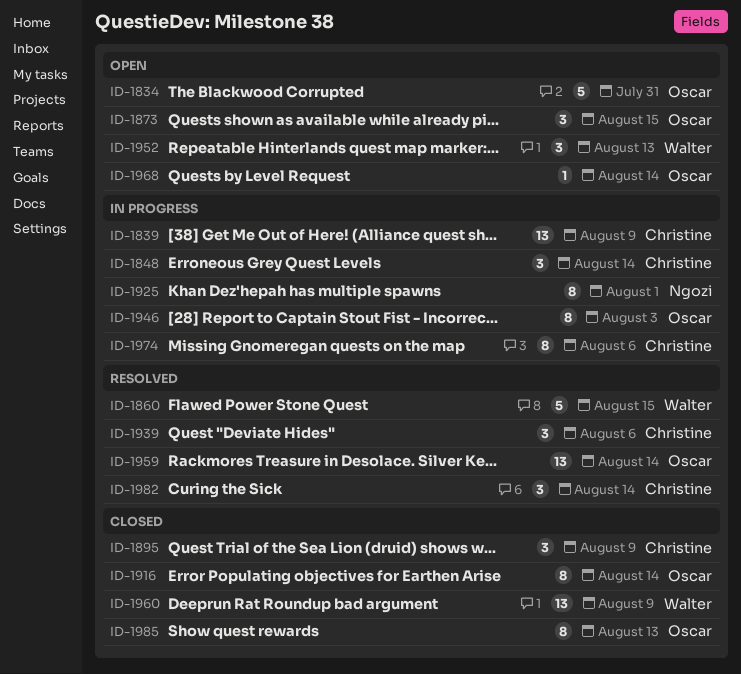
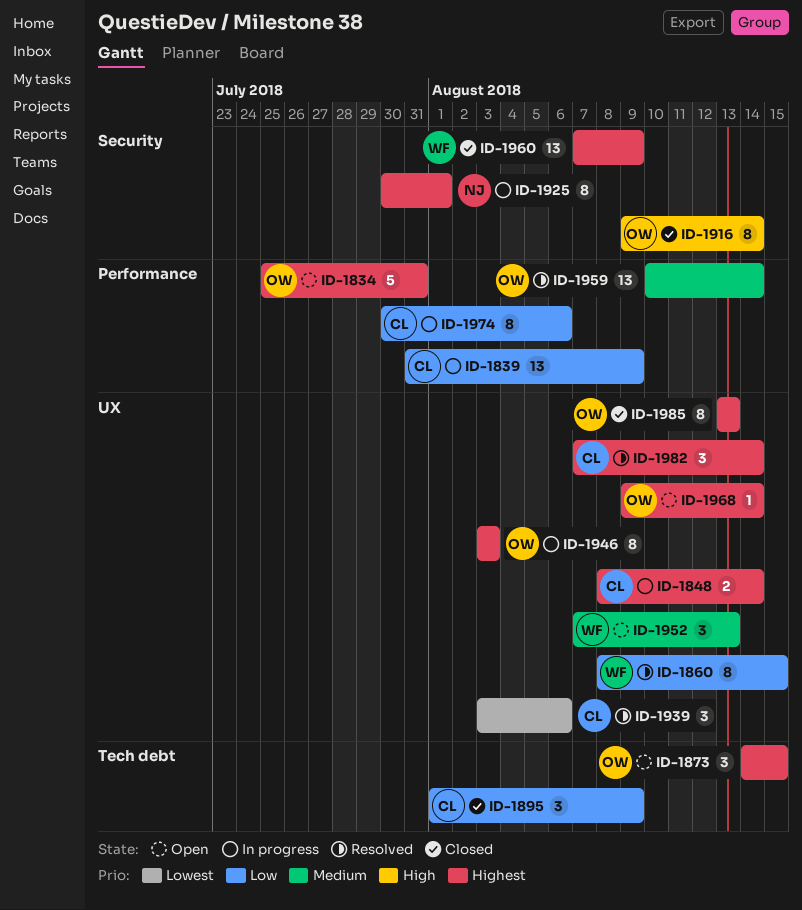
ID-1848, estimate: 3 -> 2
ID-1860, estimate: 5 -> 8

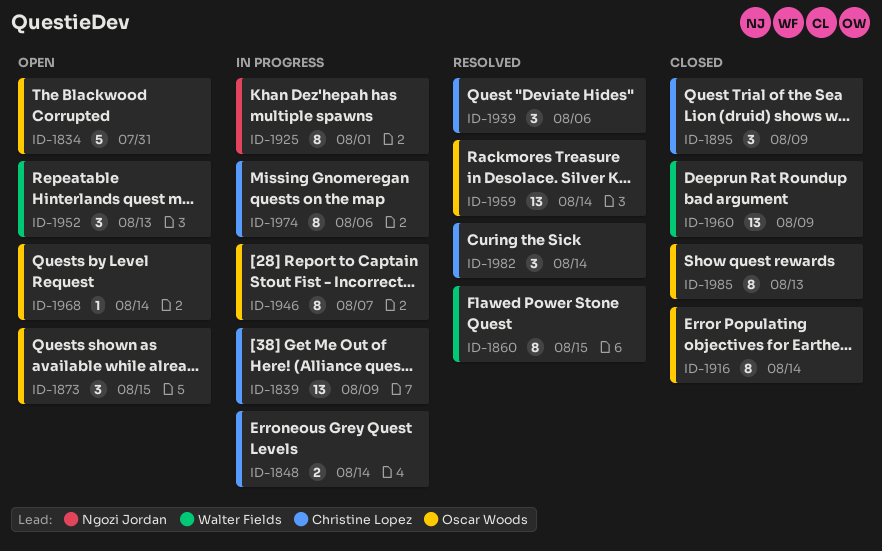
ID-1946, due: Aug 3 -> Aug 7

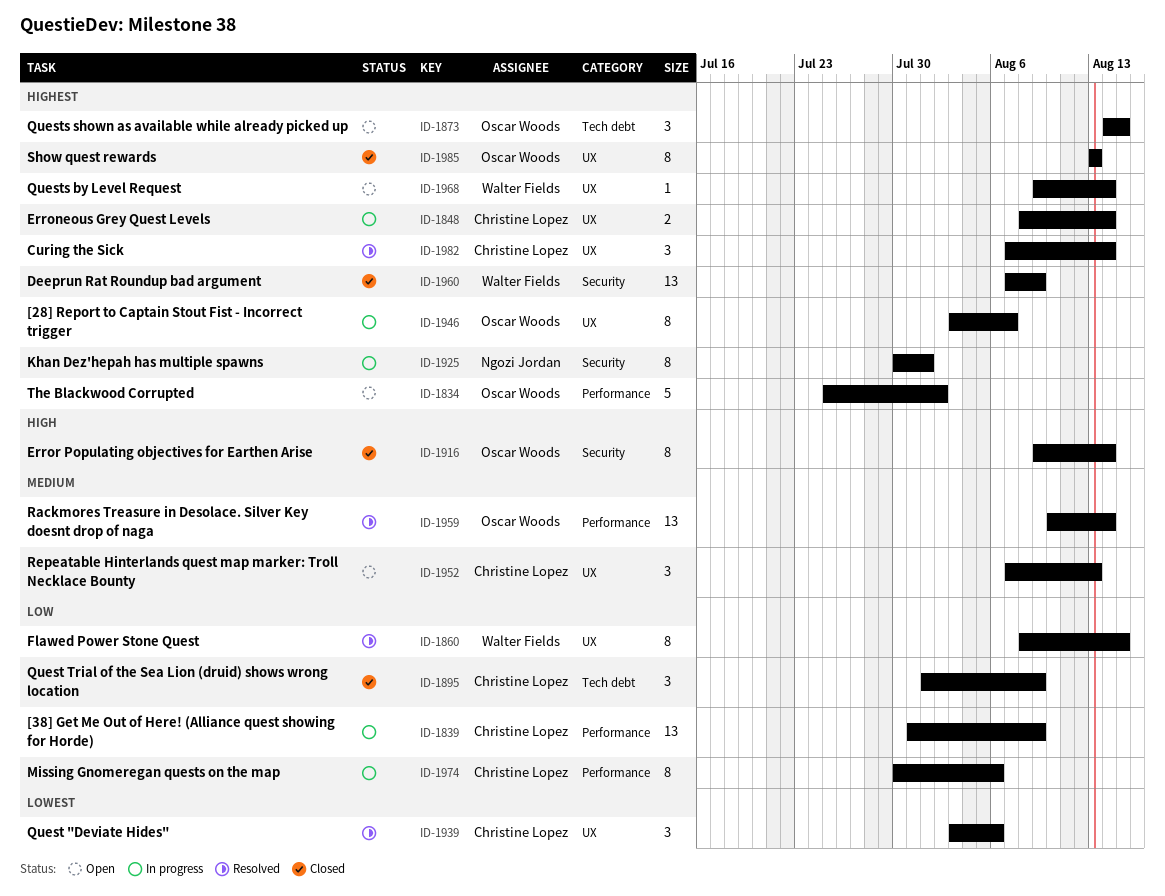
ID-1834, due: Jul 31 -> Aug 2
ID-1952, owner: Walter Fields -> Christine Lopez
ID-1968, owner: Oscar Woods -> Walter Fields

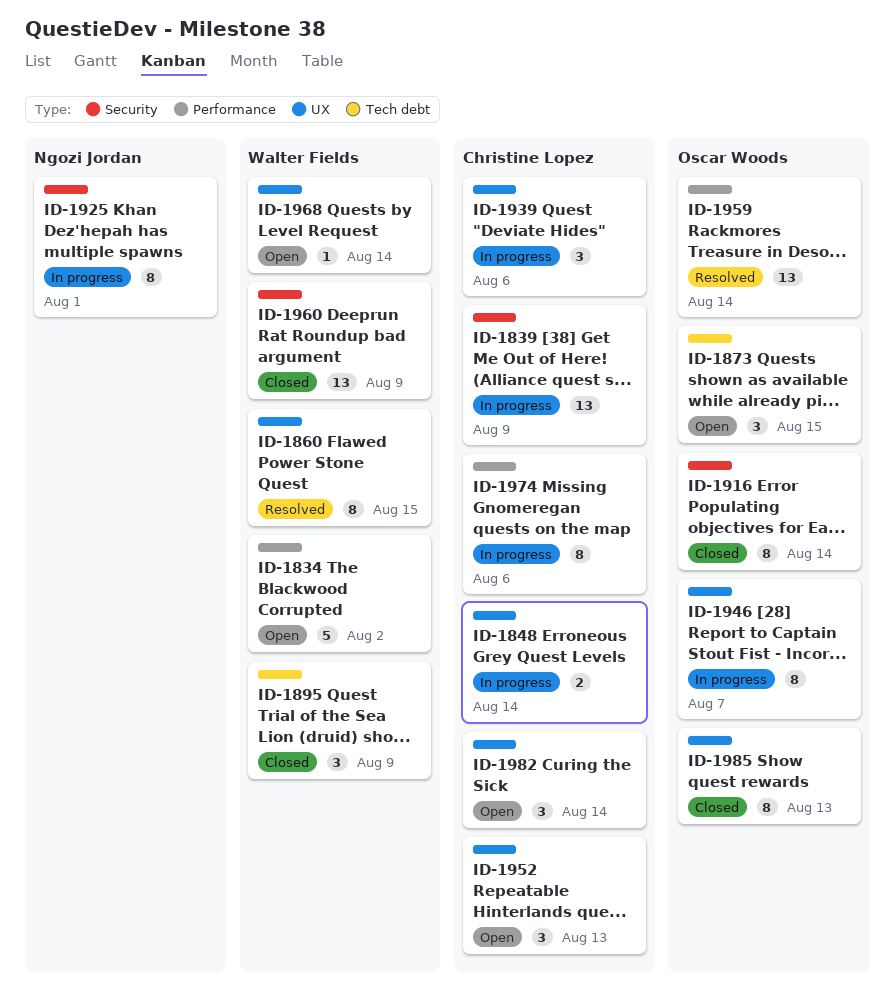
ID-1834, owner: Oscar Woods -> Walter Fields
ID-1839, label: Performance -> Security
ID-1895, owner: Christine Lopez -> Walter Fields
ID-1939, status: Resolved -> In progress
ID-1982, status: Resolved -> Open

